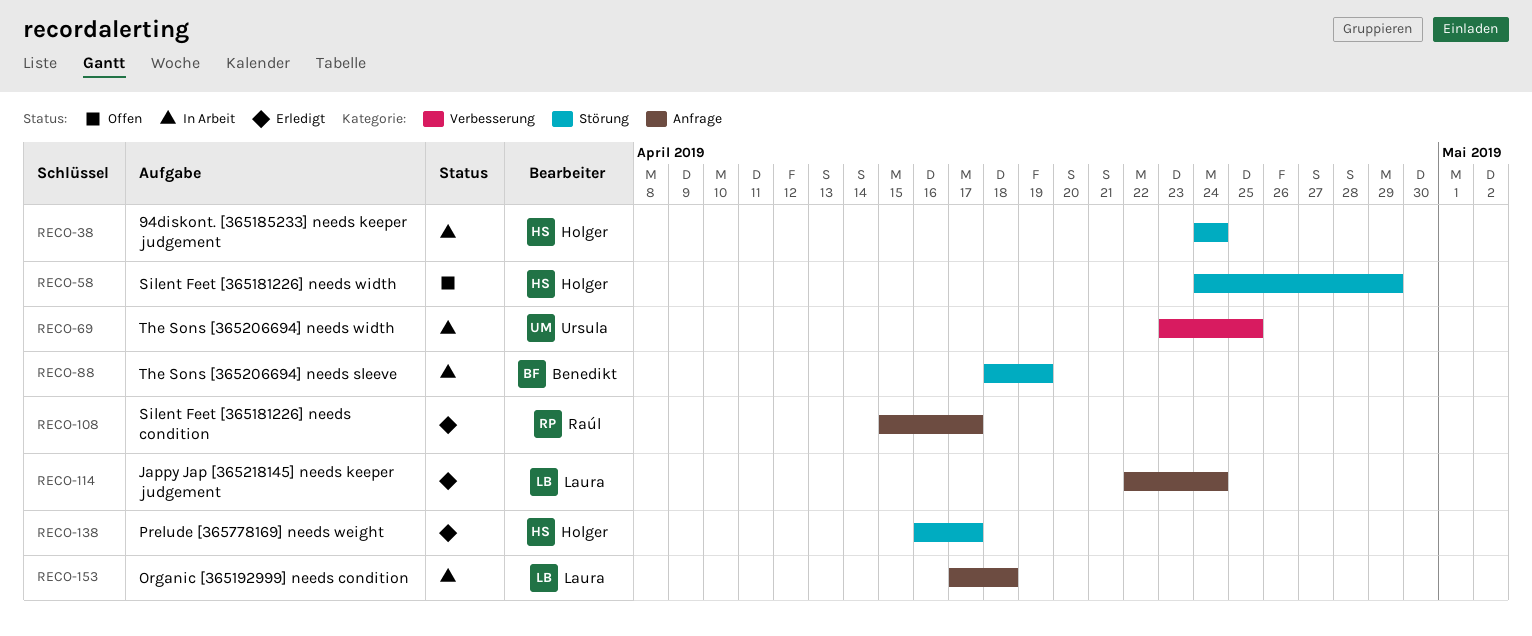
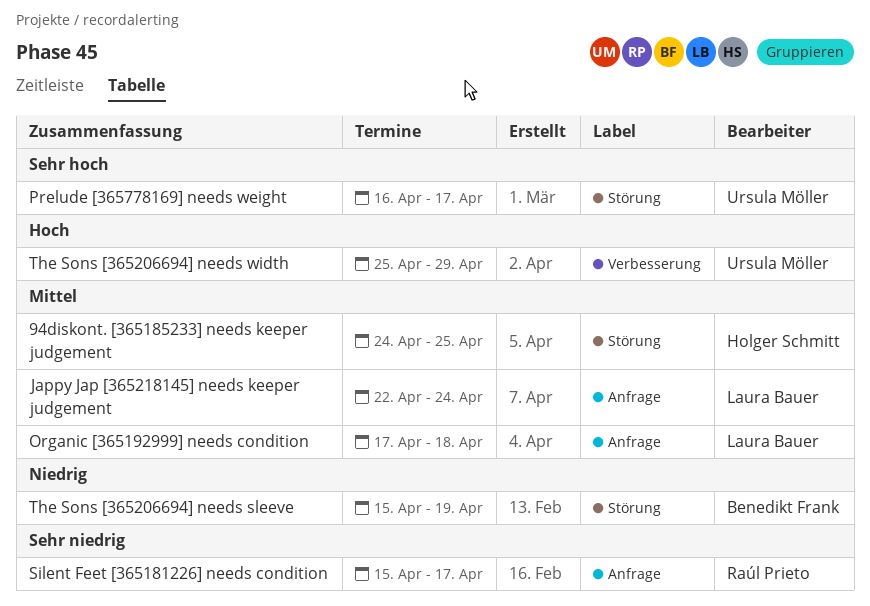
94diskont. [365185233] needs keeper judgement, due: Apr 24 -> Apr 25
Prelude [365778169] needs weight, owner: Holger Schmitt -> Ursula Möller
Silent Feet [365181226] needs width: present -> none
The Sons [365206694] needs sleeve, start: Apr 18 -> Apr 15
The Sons [365206694] needs width, start: Apr 23 -> Apr 25
The Sons [365206694] needs width, due: Apr 25 -> Apr 29

